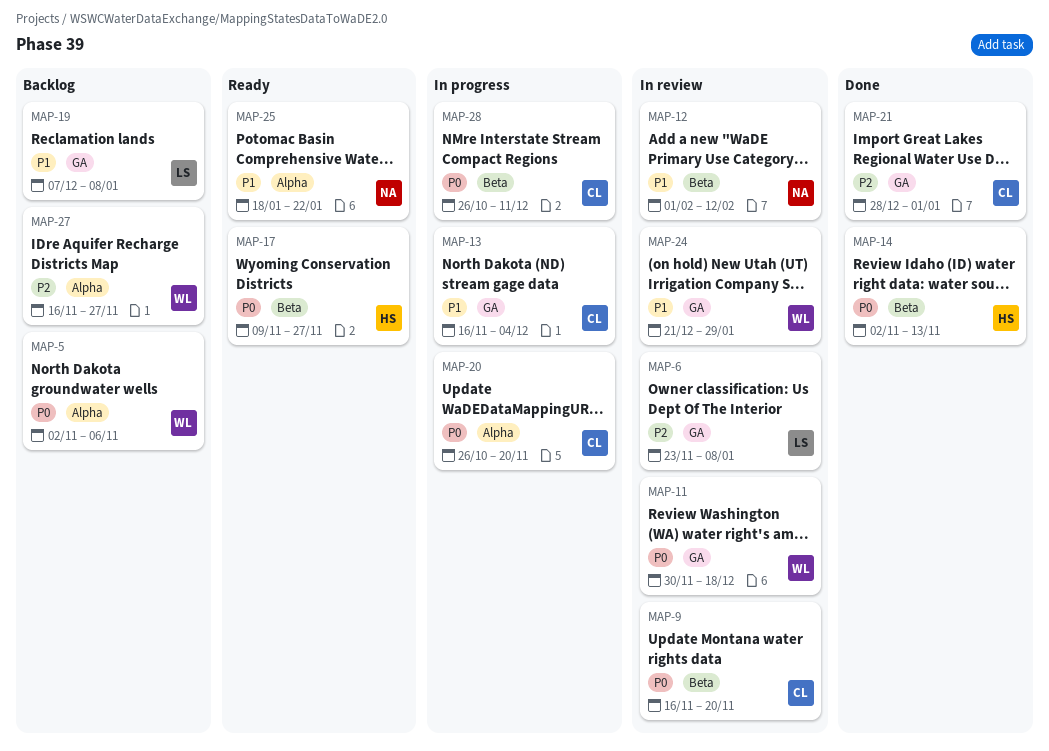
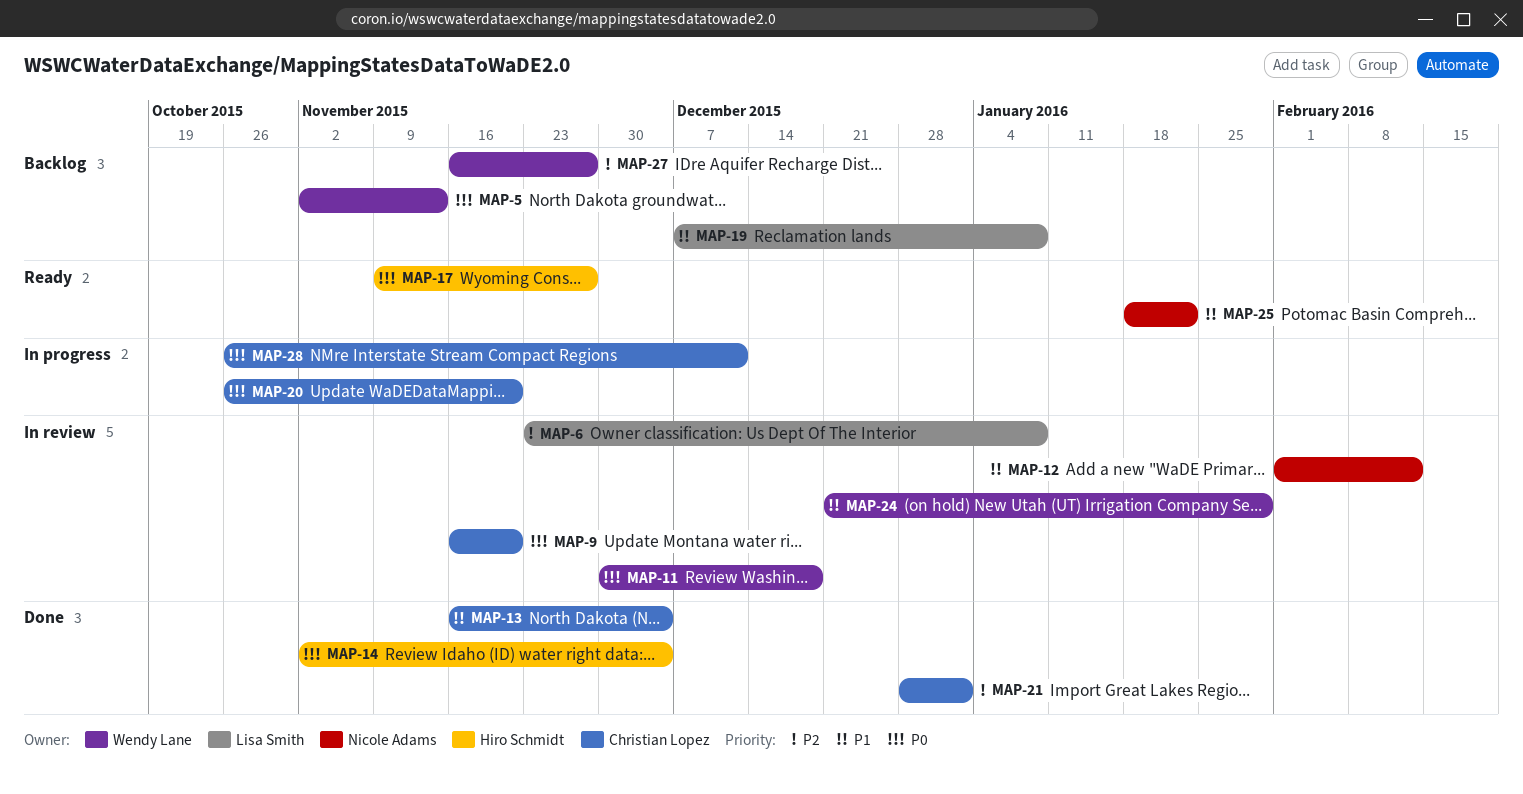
MAP-5, due: Nov 6 -> Nov 13
MAP-13, status: In progress -> Done
MAP-14, due: Nov 13 -> Dec 4

